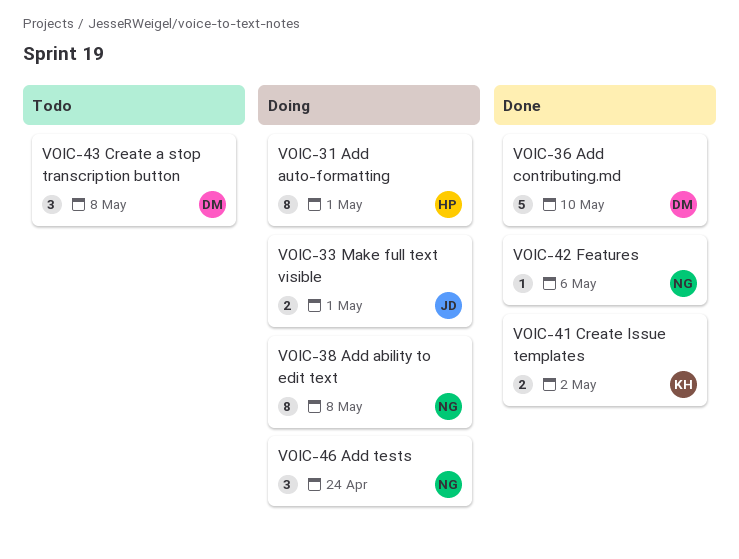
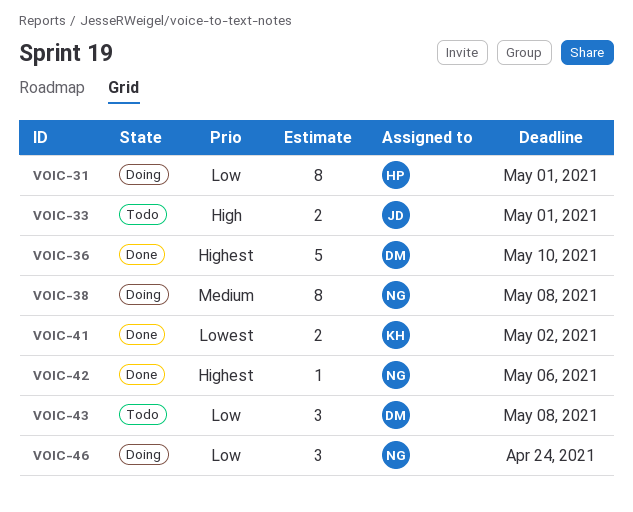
VOIC-33, status: Doing -> Todo

